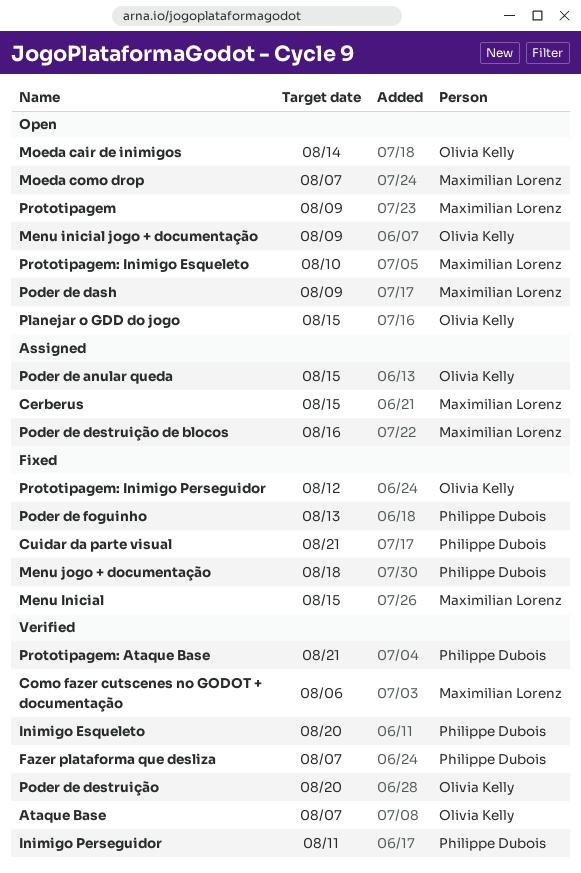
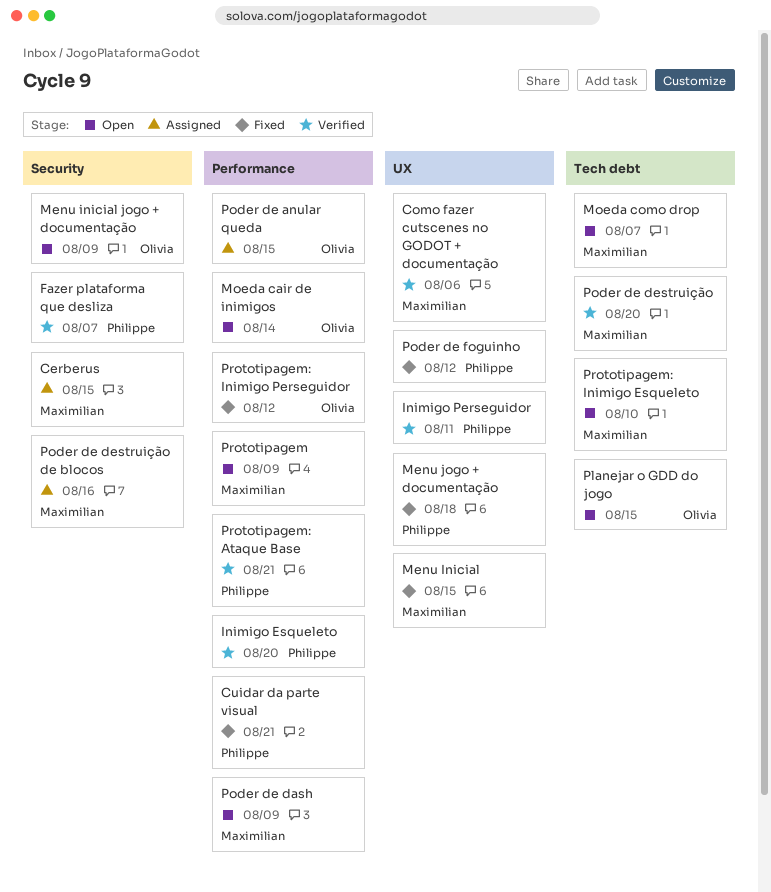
Ataque Base: present -> none
Poder de destruição, owner: Olivia Kelly -> Maximilian Lorenz
Poder de foguinho, due: Aug 13 -> Aug 12

